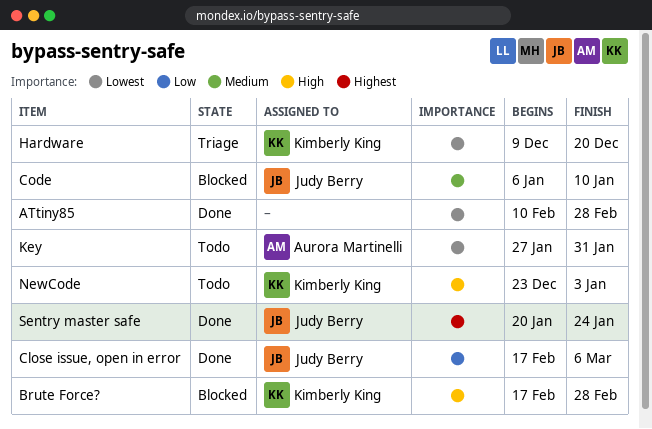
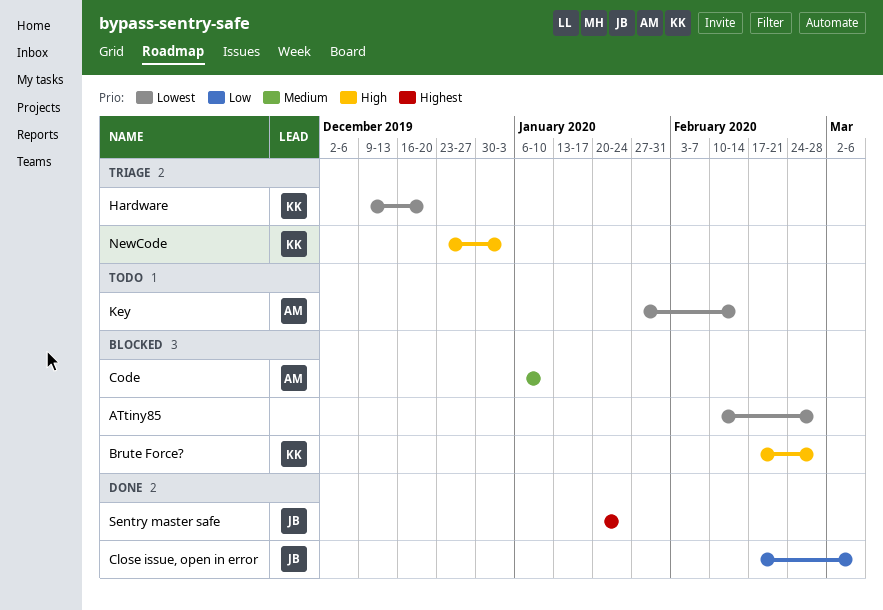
ATtiny85, status: Done -> Blocked
Code, owner: Judy Berry -> Aurora Martinelli
Key, due: Jan 31 -> Feb 14
NewCode, status: Todo -> Triage

